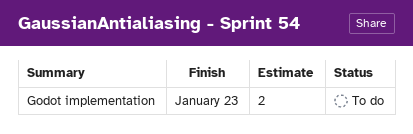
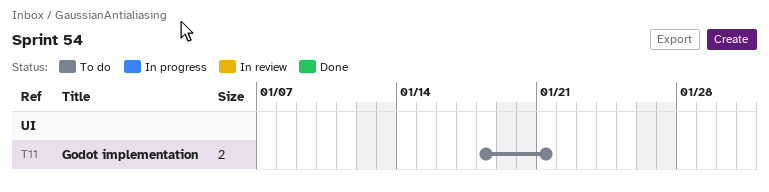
Godot implementation, due: Jan 23 -> Jan 21

